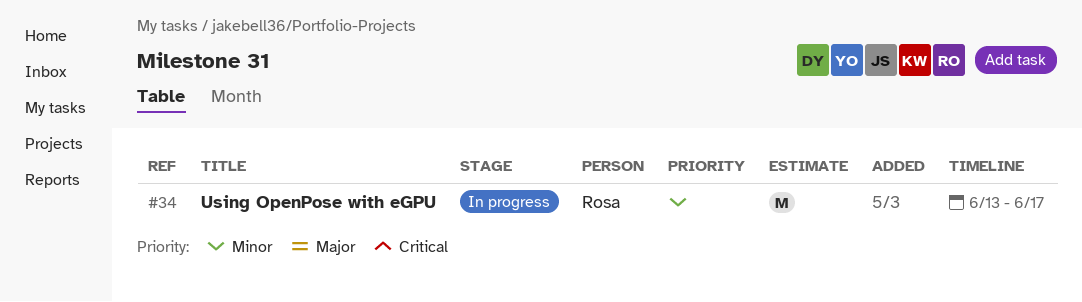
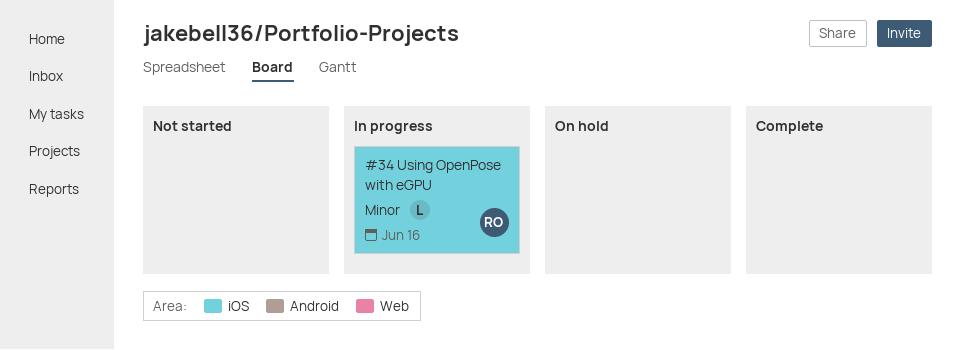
#34, estimate: M -> L
#34, due: Jun 17 -> Jun 16

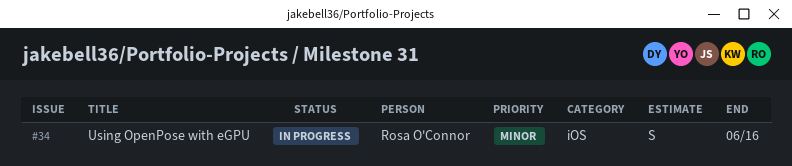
#34, estimate: L -> S

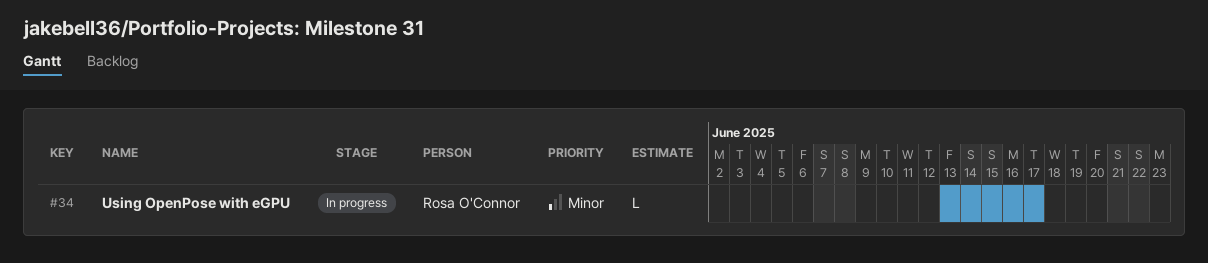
#34, estimate: S -> L
#34, due: Jun 16 -> Jun 17

